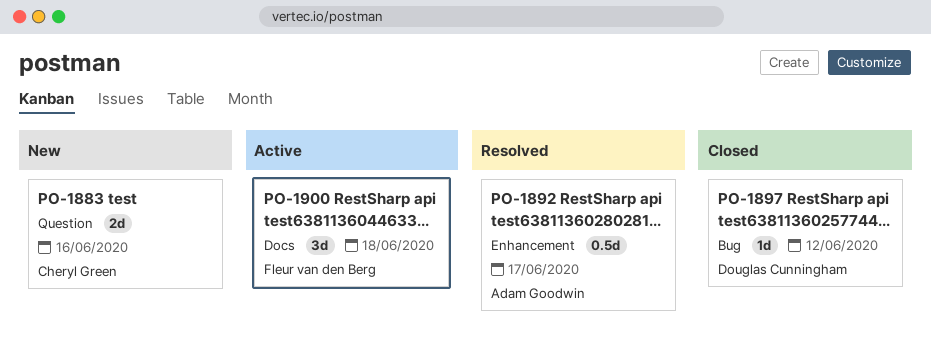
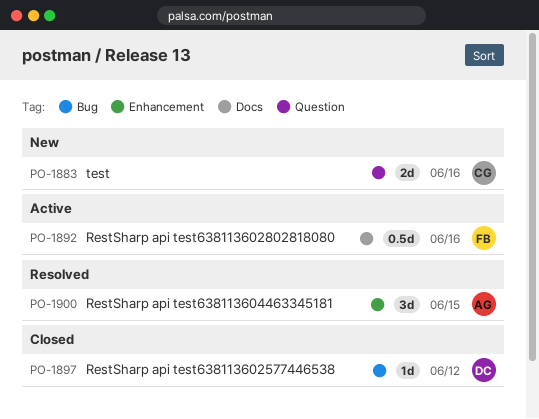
PO-1892, status: Resolved -> Active
PO-1892, owner: Adam Goodwin -> Fleur van den Berg
PO-1892, label: Enhancement -> Docs
PO-1892, due: Jun 17 -> Jun 16
PO-1900, status: Active -> Resolved
PO-1900, owner: Fleur van den Berg -> Adam Goodwin
PO-1900, label: Docs -> Enhancement
PO-1900, due: Jun 18 -> Jun 15

